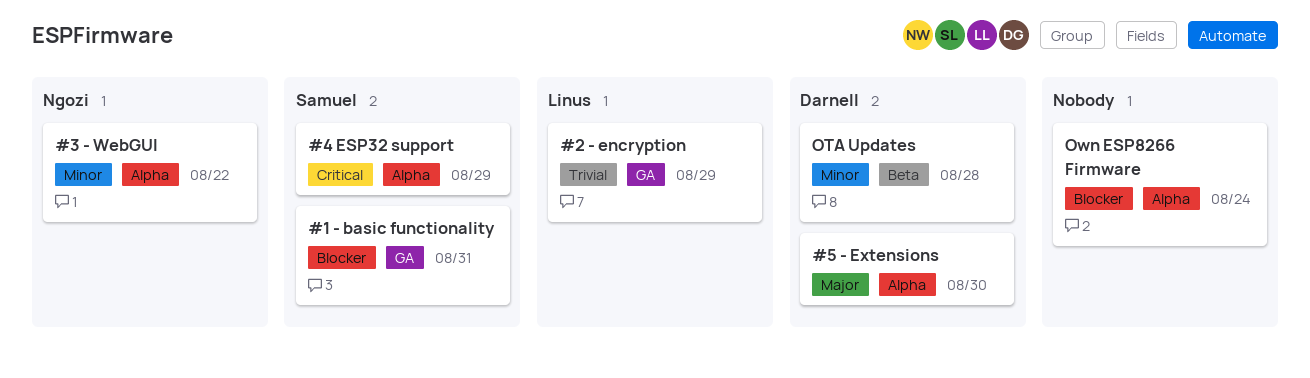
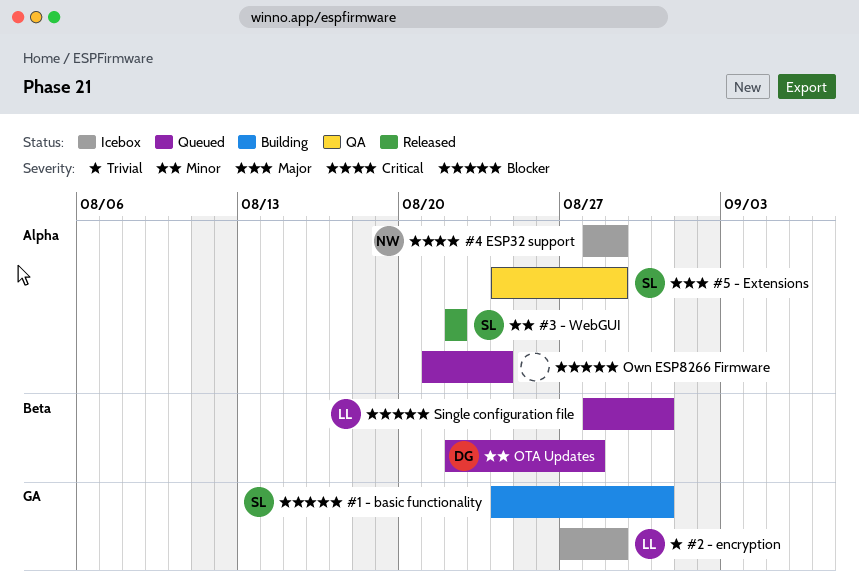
#3 - WebGUI, owner: Ngozi -> Samuel
#4 ESP32 support, owner: Samuel -> Ngozi
#5 - Extensions, owner: Darnell -> Samuel
#5 - Extensions, due: Aug 30 -> Aug 29
Single configuration file: none -> present

